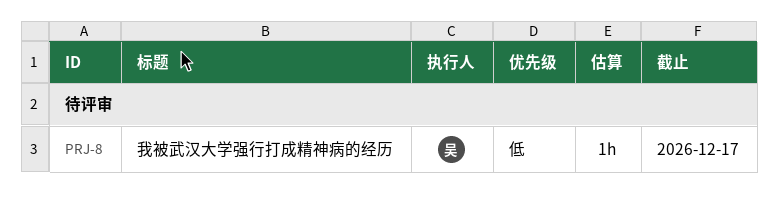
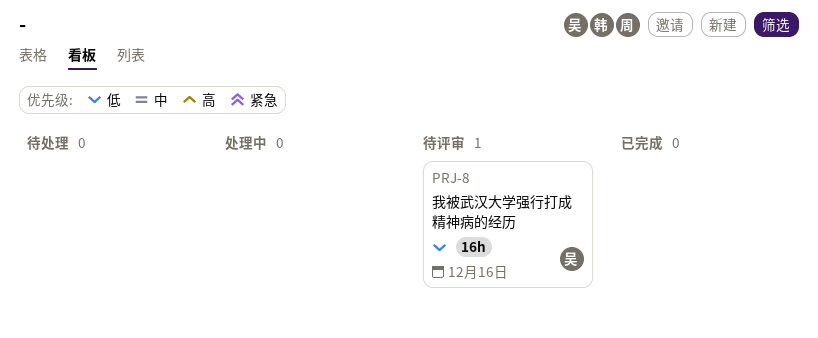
PRJ-8, estimate: 1h -> 16h
PRJ-8, due: Dec 17 -> Dec 16

